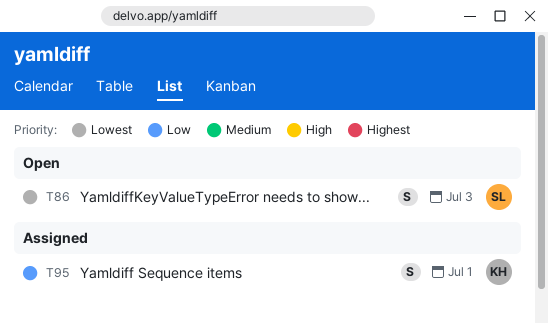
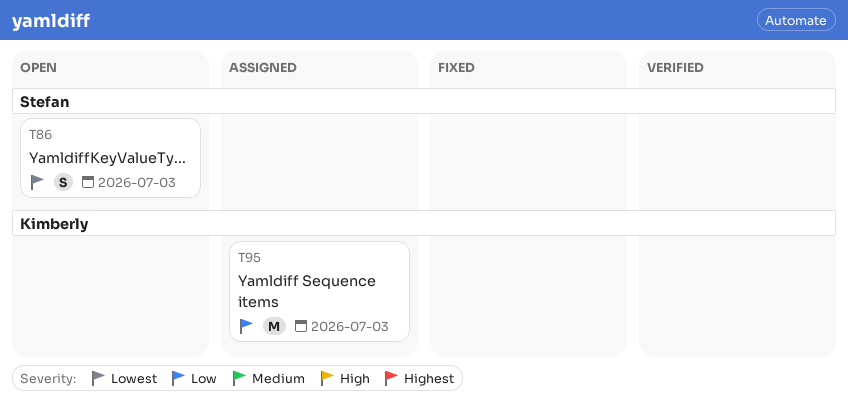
T95, estimate: S -> M
T95, due: Jul 1 -> Jul 3

